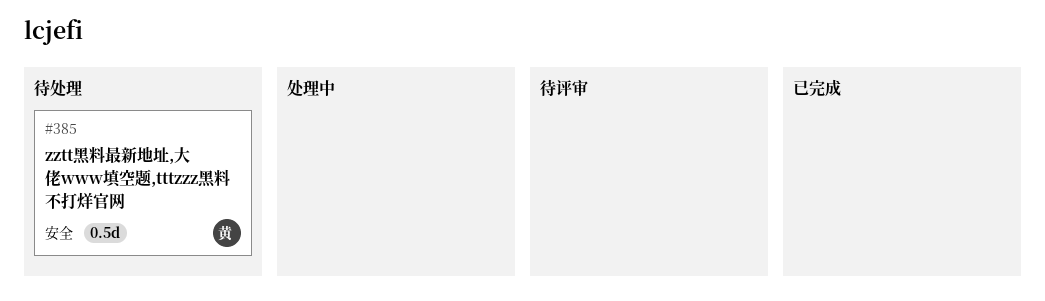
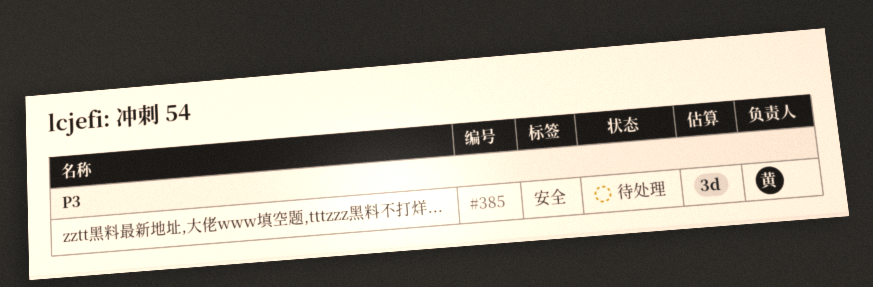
#385, estimate: 0.5d -> 3d

